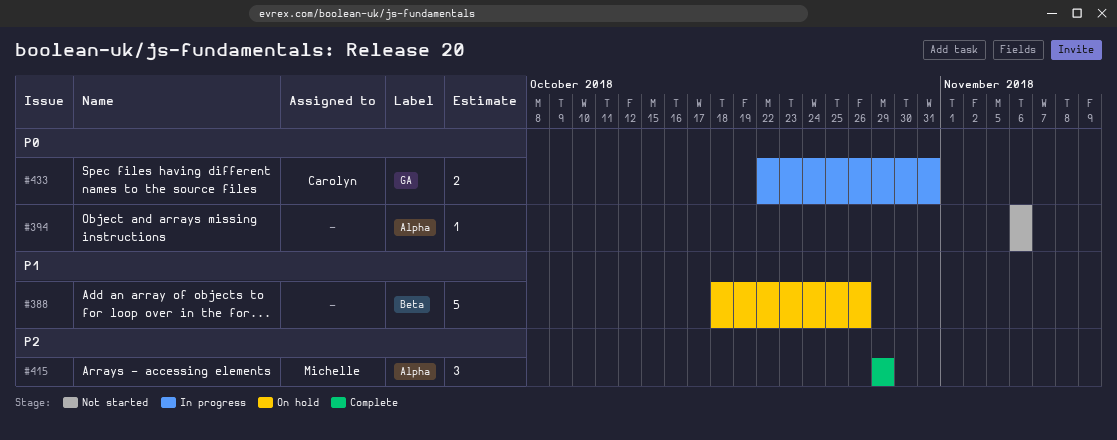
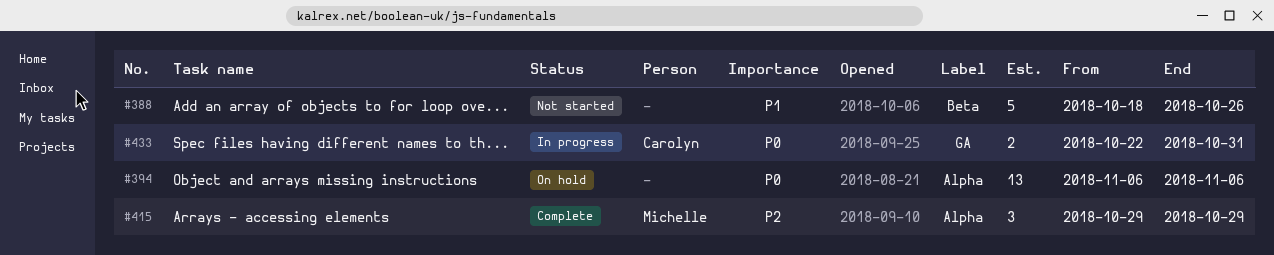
#388, status: On hold -> Not started
#394, status: Not started -> On hold
#394, estimate: 1 -> 13

